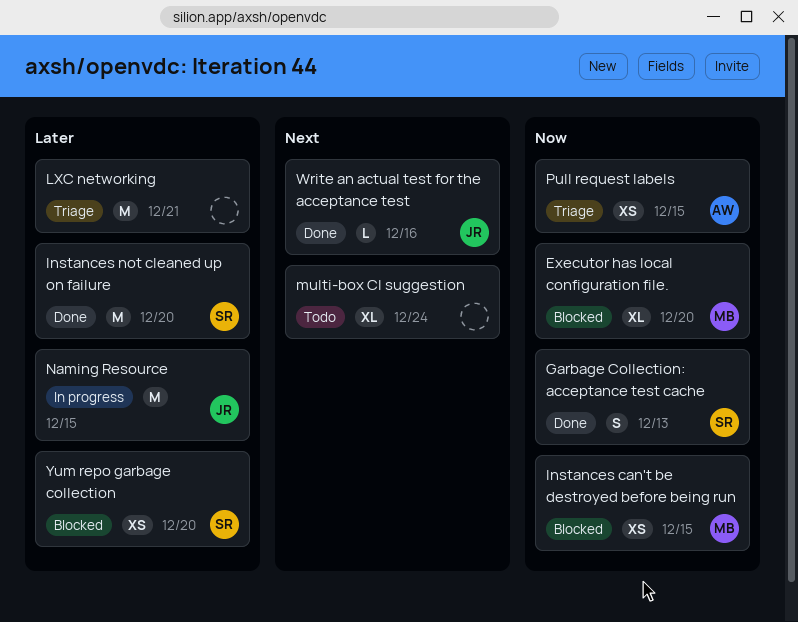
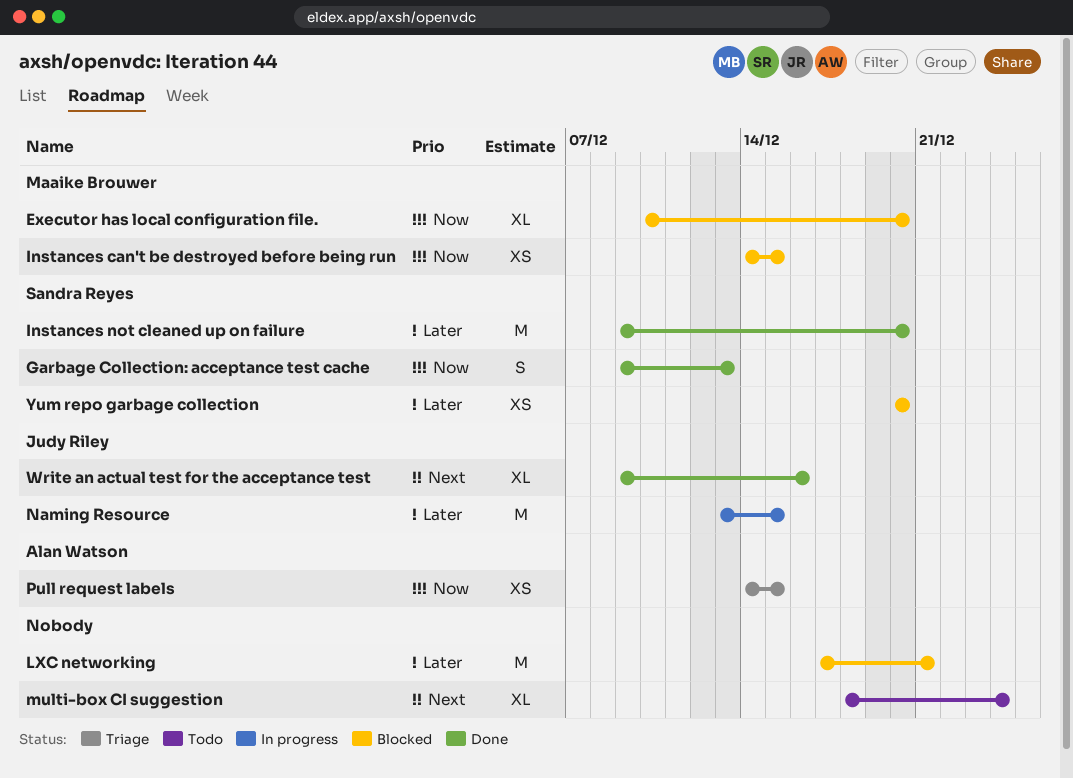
LXC networking, status: Triage -> Blocked
Write an actual test for the acceptance test, estimate: L -> XL

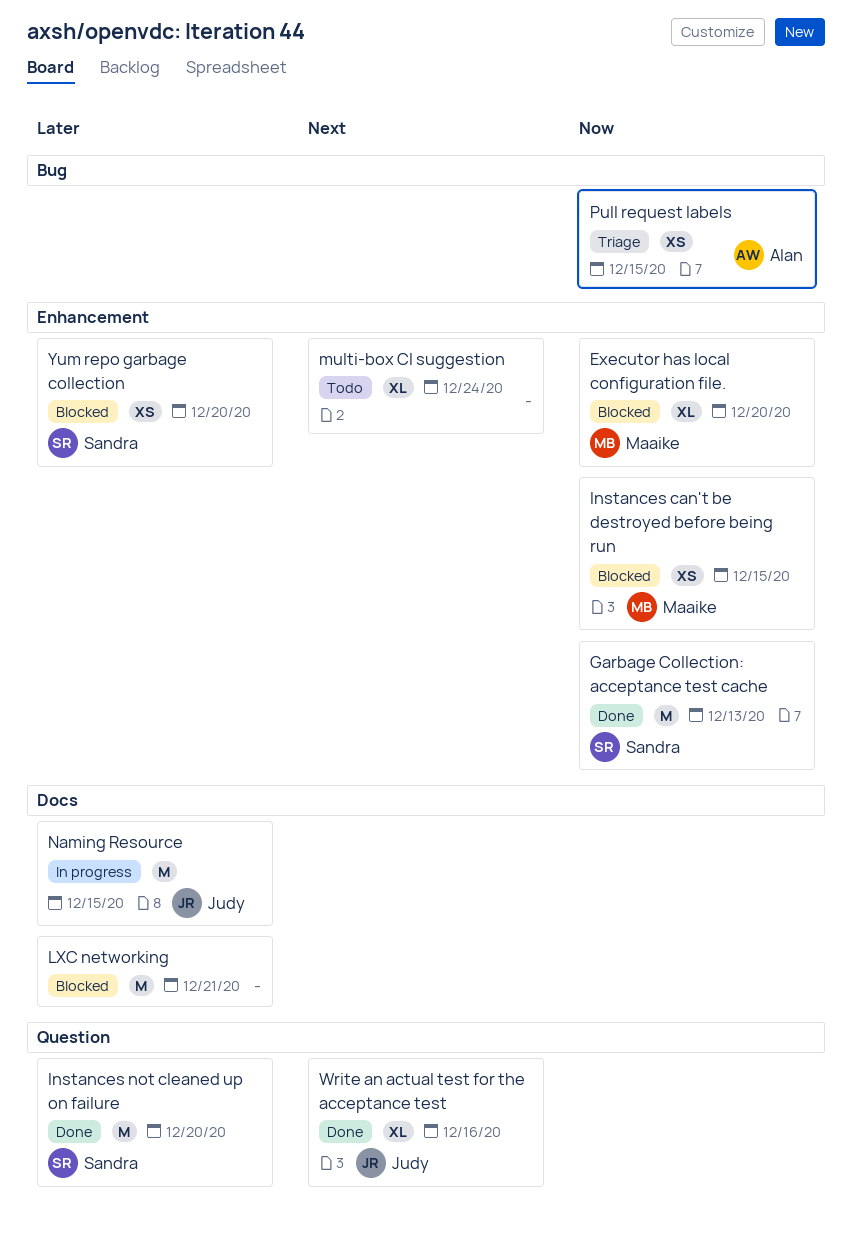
Garbage Collection: acceptance test cache, estimate: S -> M

